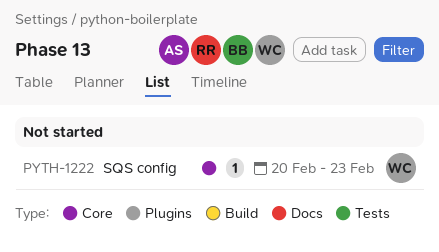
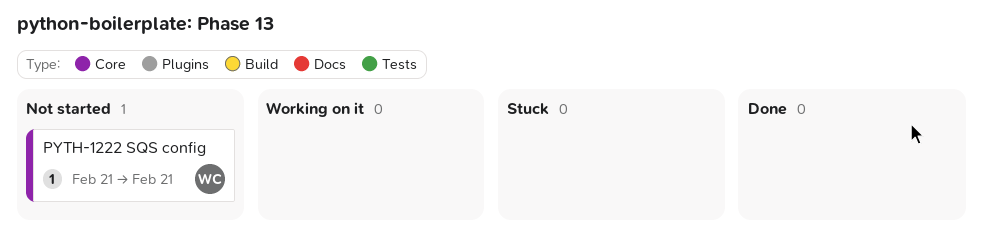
PYTH-1222, start: Feb 20 -> Feb 21
PYTH-1222, due: Feb 23 -> Feb 21

